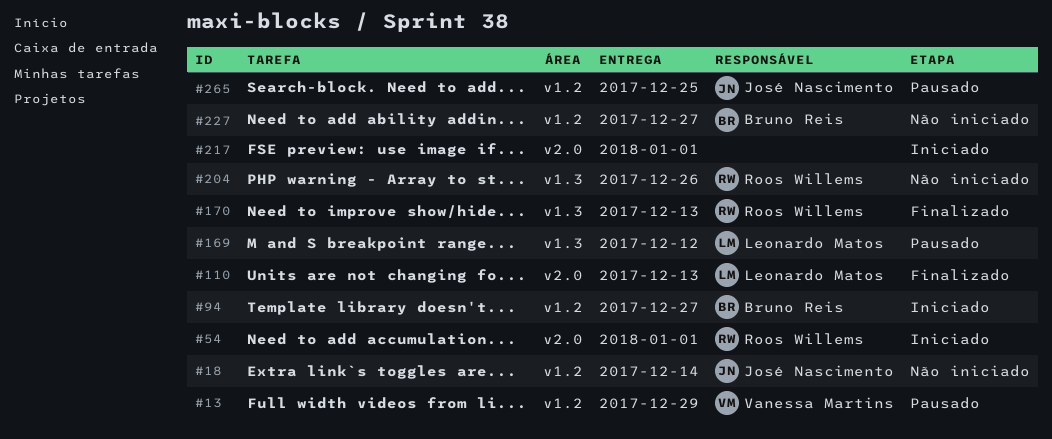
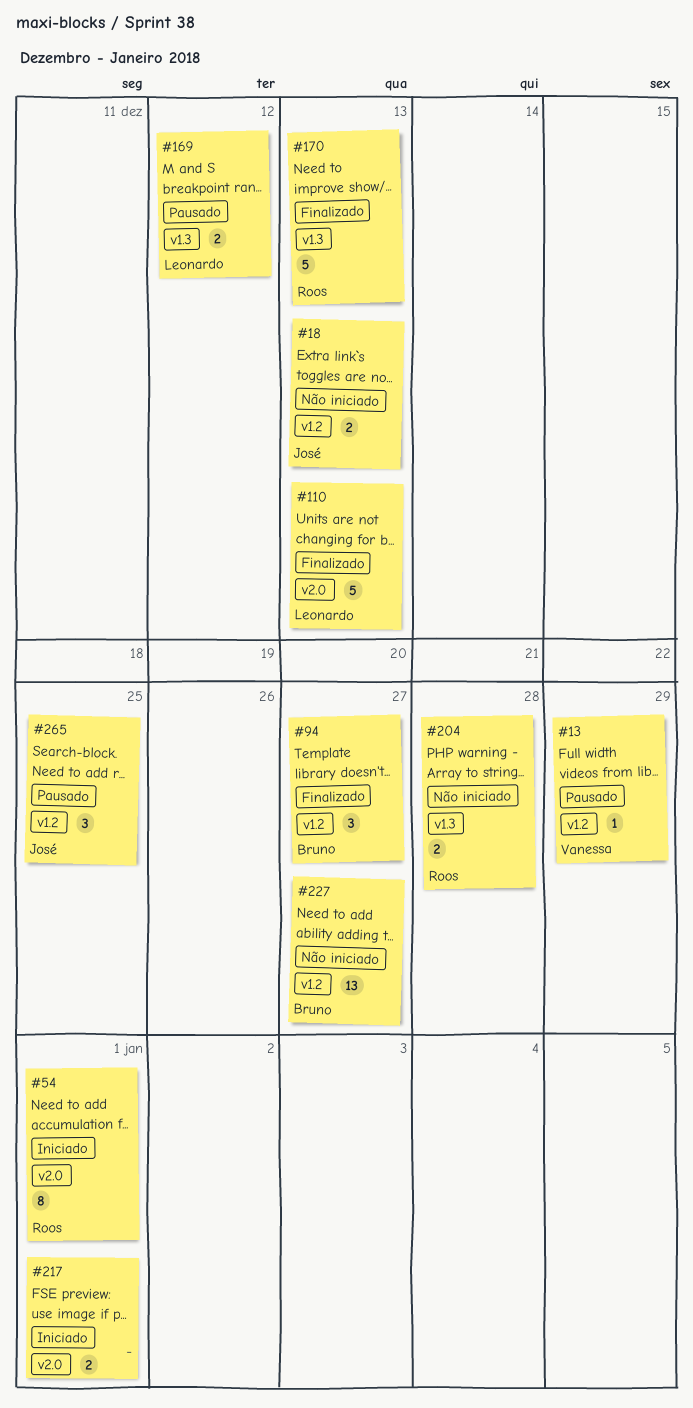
#18, due: Dec 14 -> Dec 13
#94, status: Iniciado -> Finalizado
#204, due: Dec 26 -> Dec 28

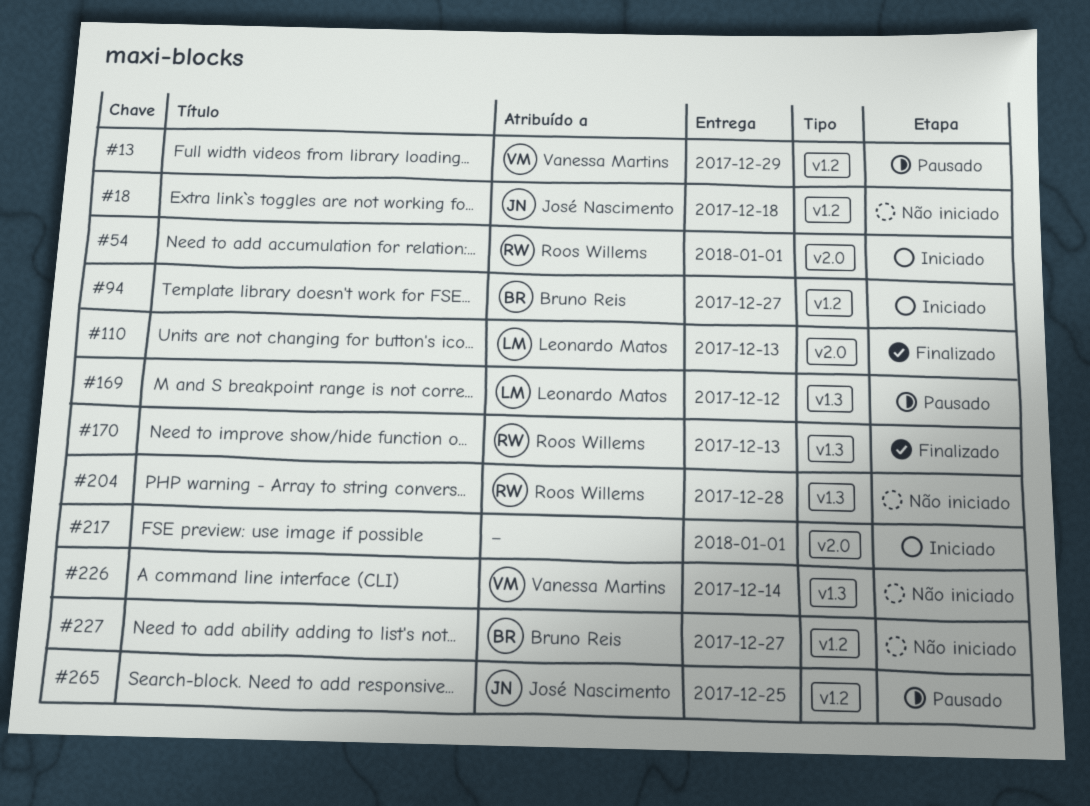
#18, due: Dec 13 -> Dec 18
#94, status: Finalizado -> Iniciado
#226: none -> present

